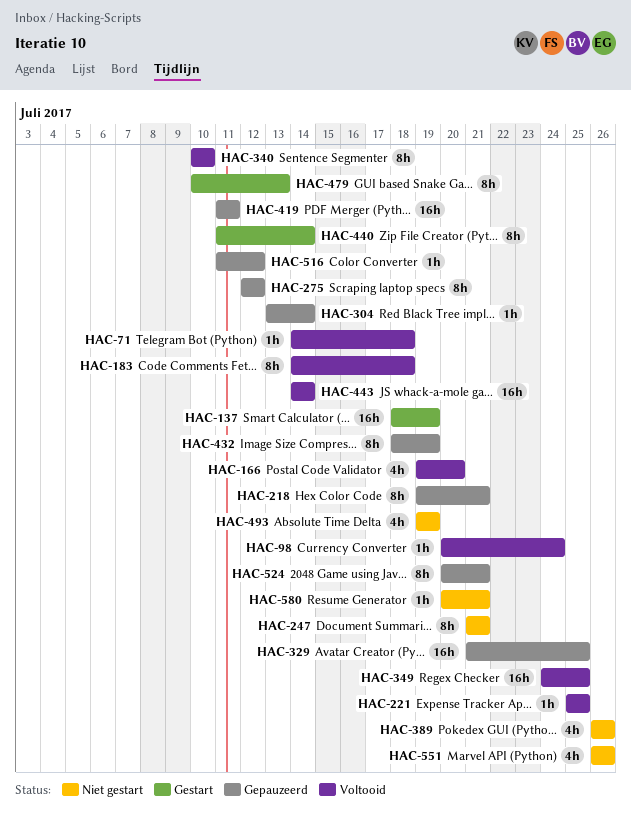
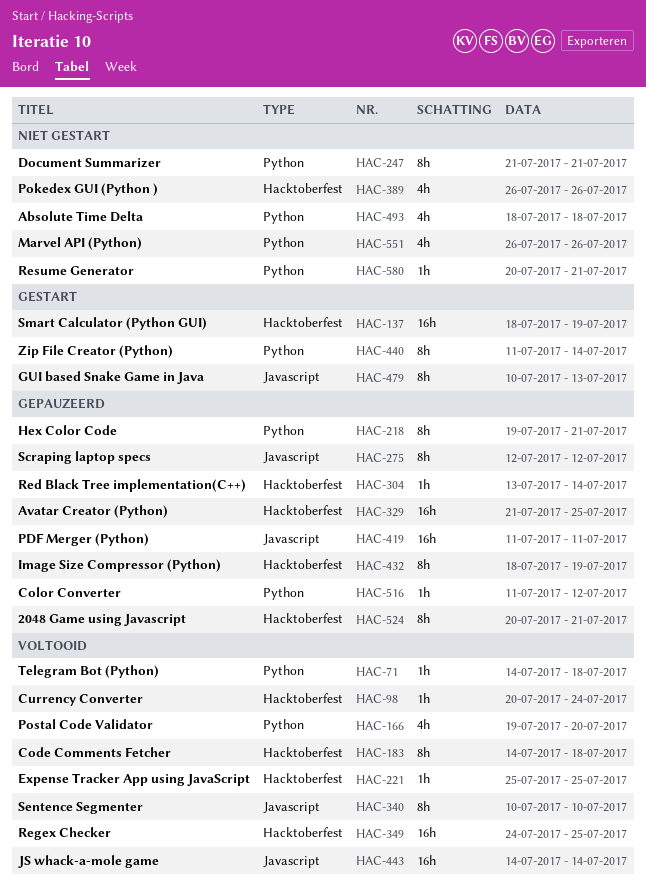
HAC-493, start: Jul 19 -> Jul 18
HAC-493, due: Jul 19 -> Jul 18

